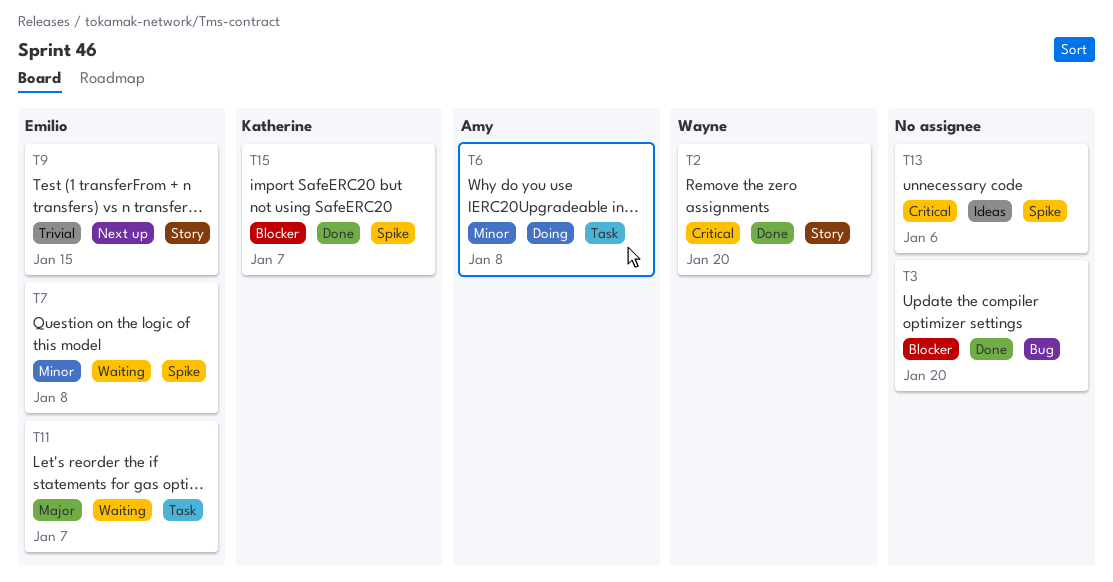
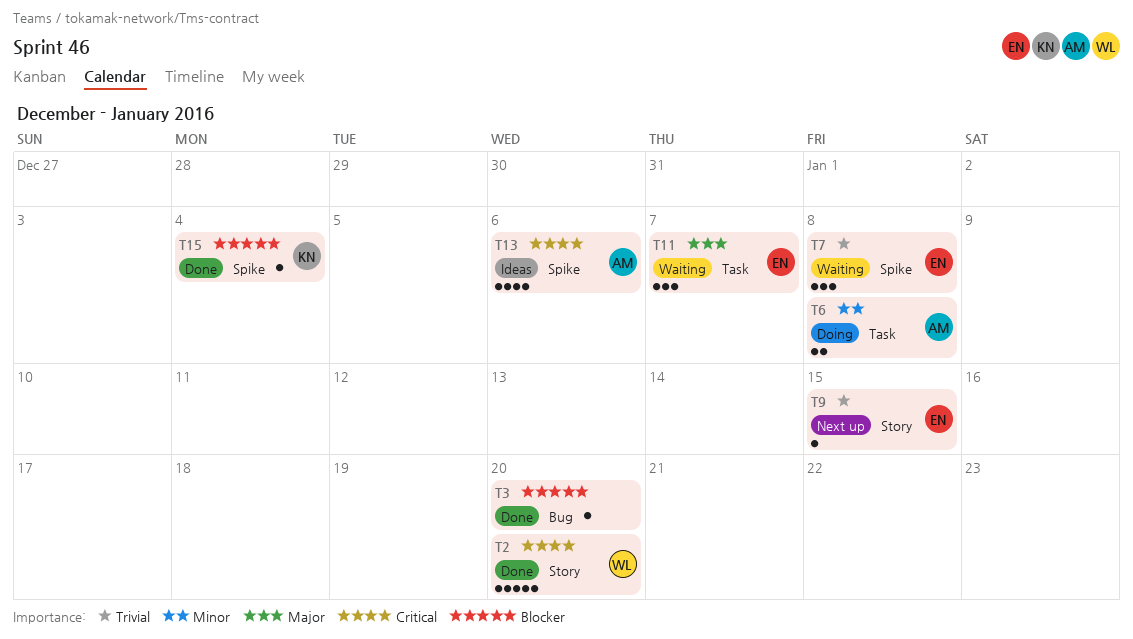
T7, priority: Minor -> Trivial
T13, owner: none -> Amy
T15, due: Jan 7 -> Jan 4

